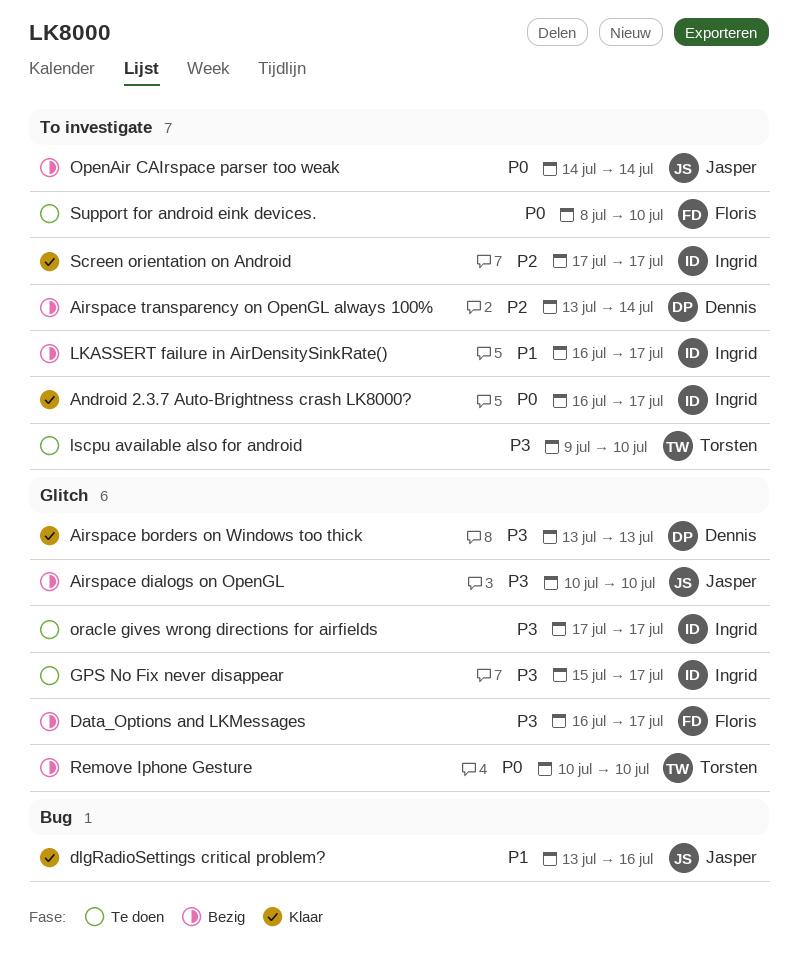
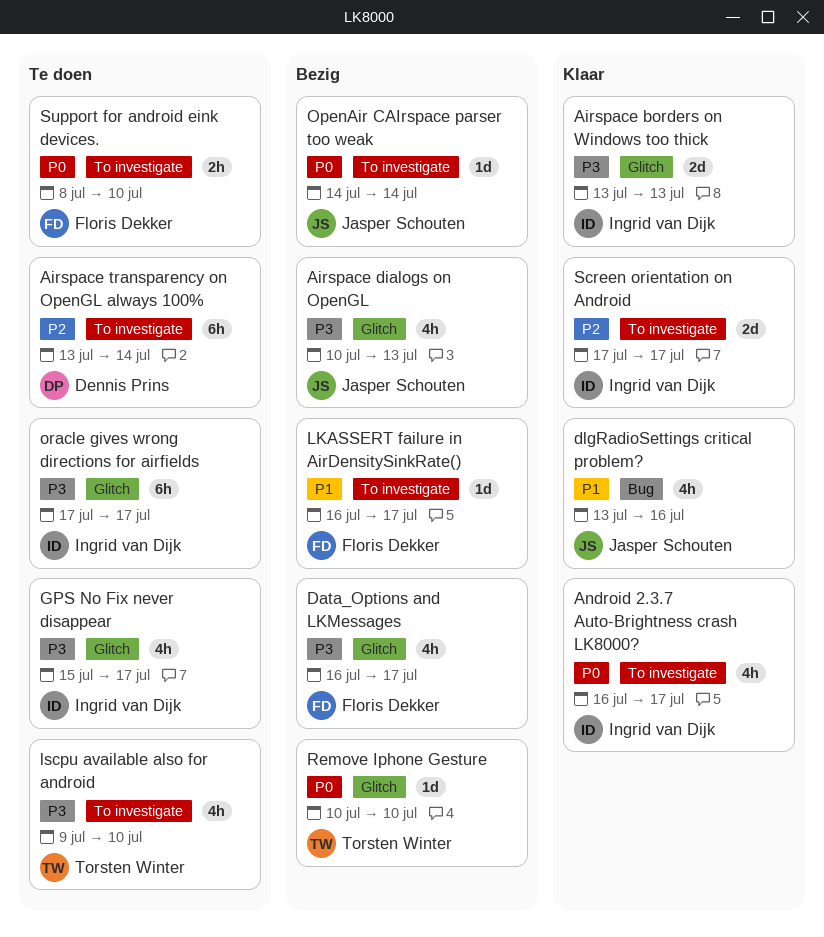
Airspace borders on Windows too thick, owner: Dennis Prins -> Ingrid van Dijk
Airspace dialogs on OpenGL, due: Jul 10 -> Jul 13
Airspace transparency on OpenGL always 100%, status: Bezig -> Te doen
LKASSERT failure in AirDensitySinkRate(), owner: Ingrid van Dijk -> Floris Dekker

